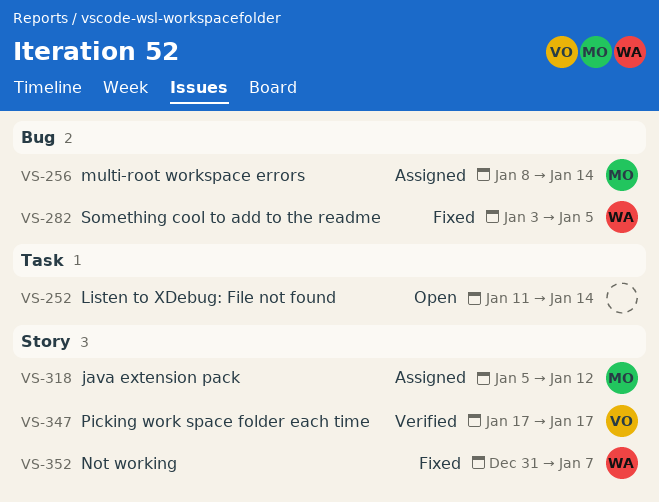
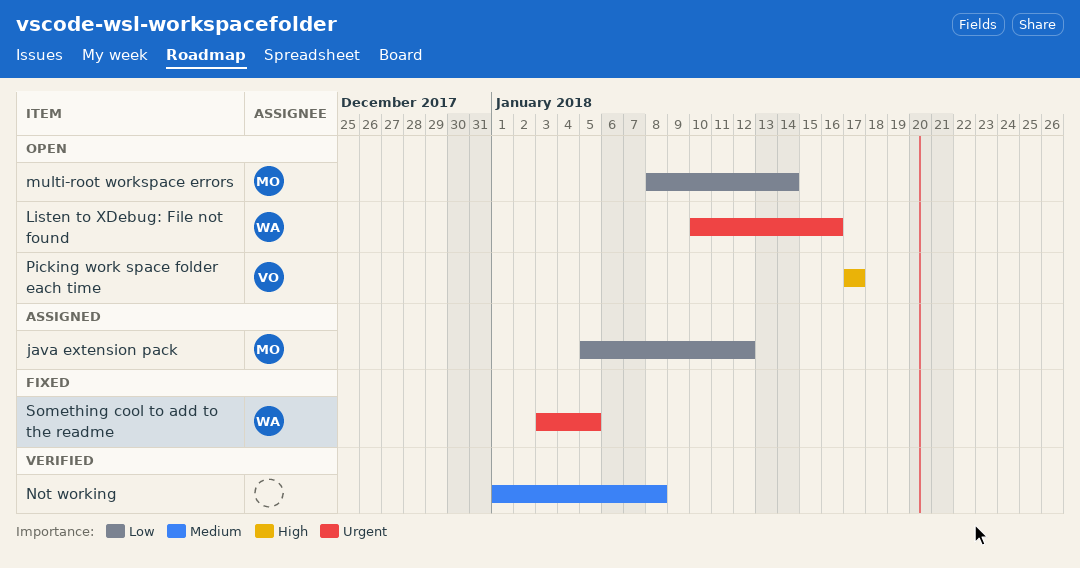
Listen to XDebug: File not found, owner: none -> WA
Listen to XDebug: File not found, start: Jan 11 -> Jan 10
Listen to XDebug: File not found, due: Jan 14 -> Jan 16
multi-root workspace errors, status: Assigned -> Open
Not working, status: Fixed -> Verified
Not working, owner: WA -> none
Not working, start: Dec 31 -> Jan 1
Not working, due: Jan 7 -> Jan 8
Picking work space folder each time, status: Verified -> Open

